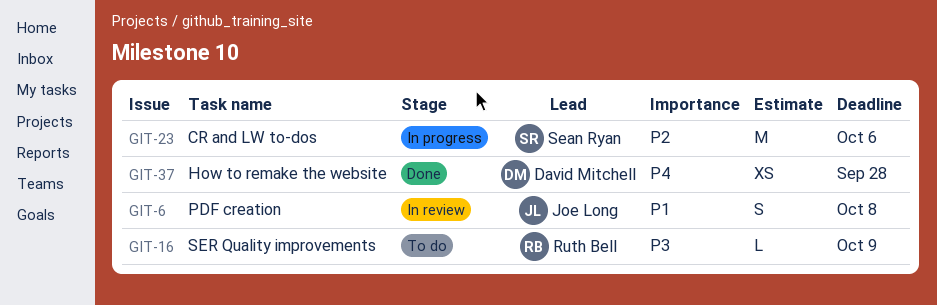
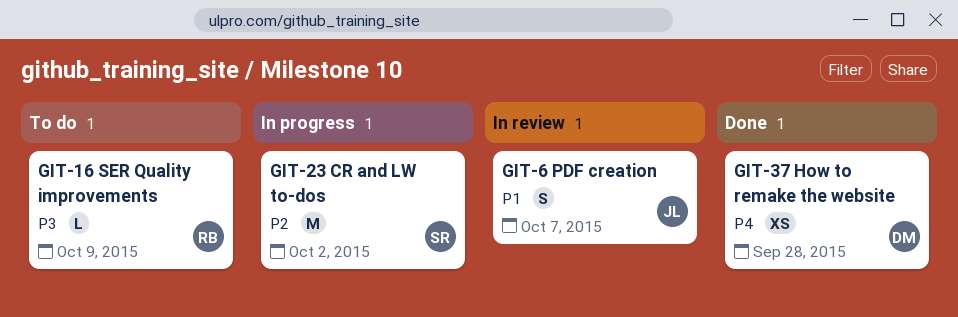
GIT-6, due: Oct 8 -> Oct 7
GIT-23, due: Oct 6 -> Oct 2

